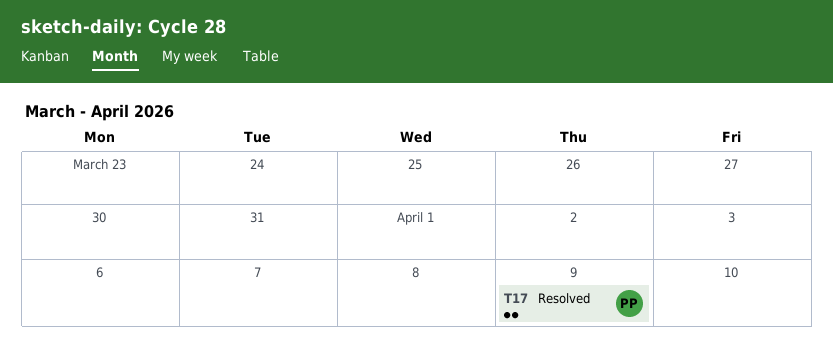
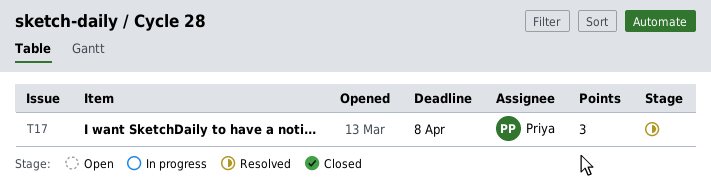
T17, estimate: 2 -> 3
T17, due: Apr 9 -> Apr 8

